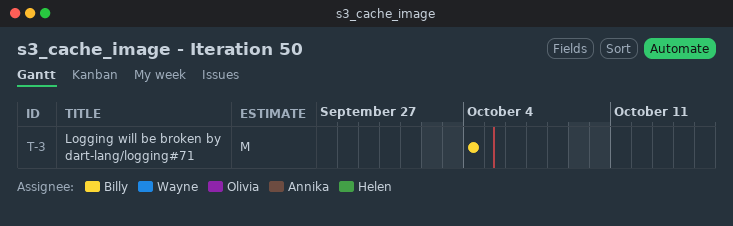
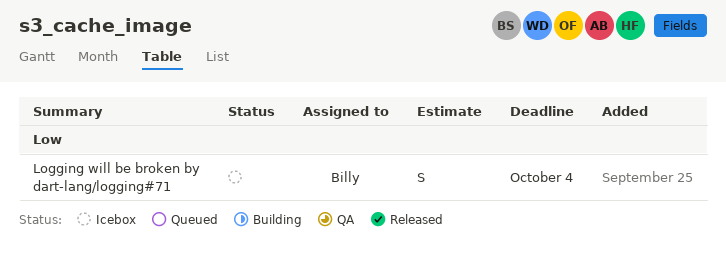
Logging will be broken by dart-lang/logging#71, estimate: M -> S

